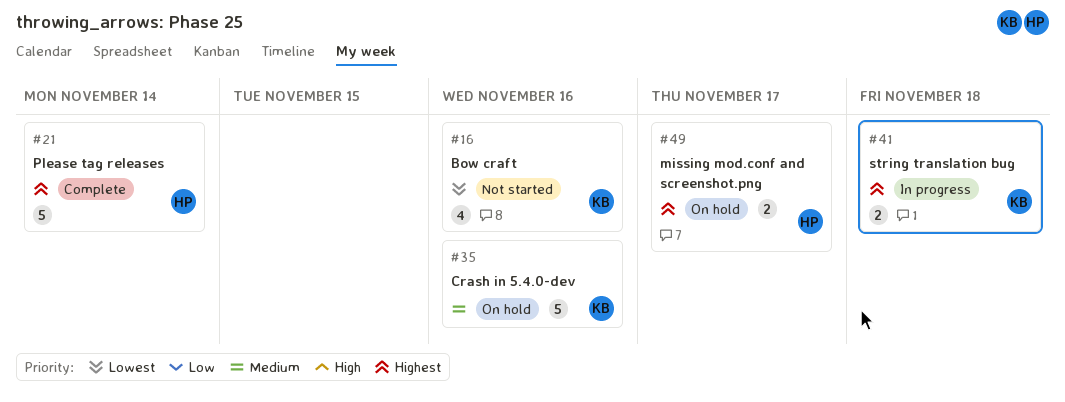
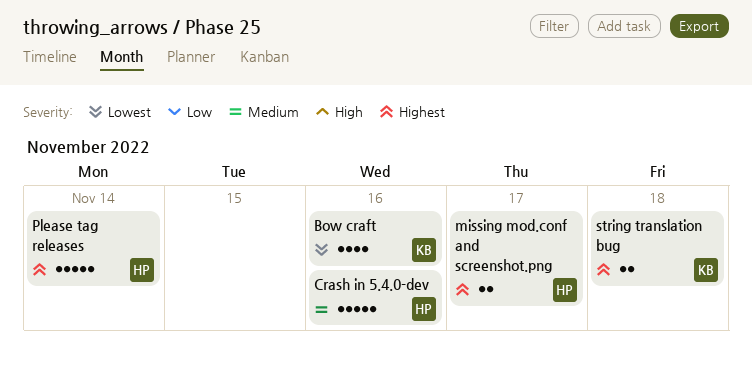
Crash in 5.4.0-dev, owner: KB -> HP

